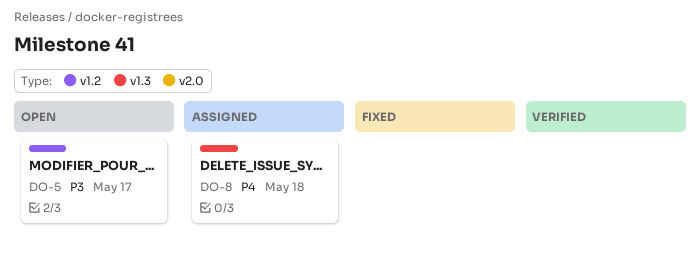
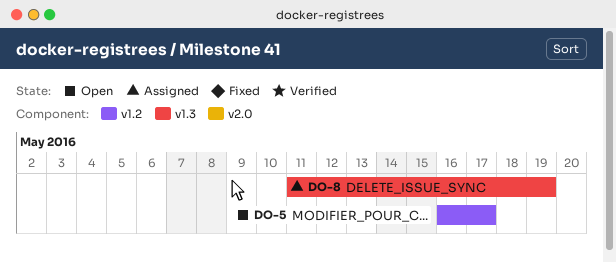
DO-8, due: May 18 -> May 19

